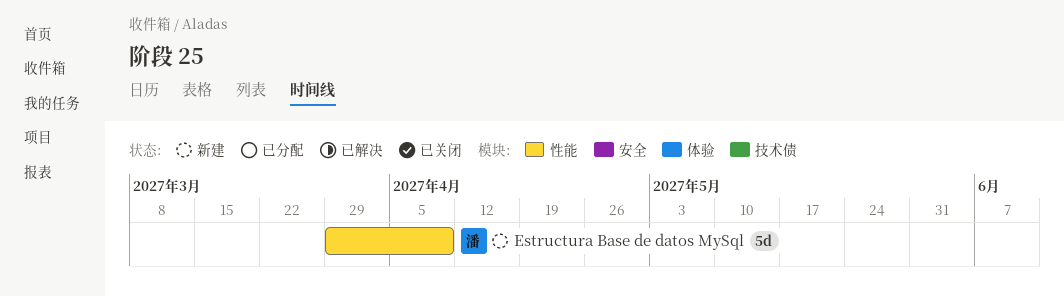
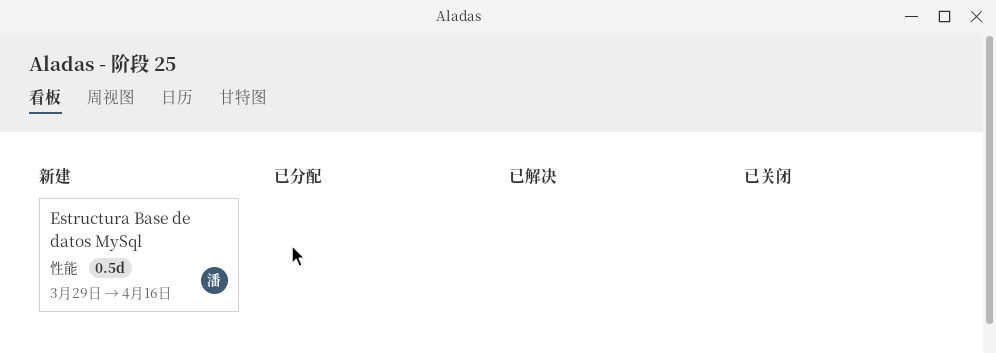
Estructura Base de datos MySql, estimate: 5d -> 0.5d
Estructura Base de datos MySql, due: Apr 9 -> Apr 16

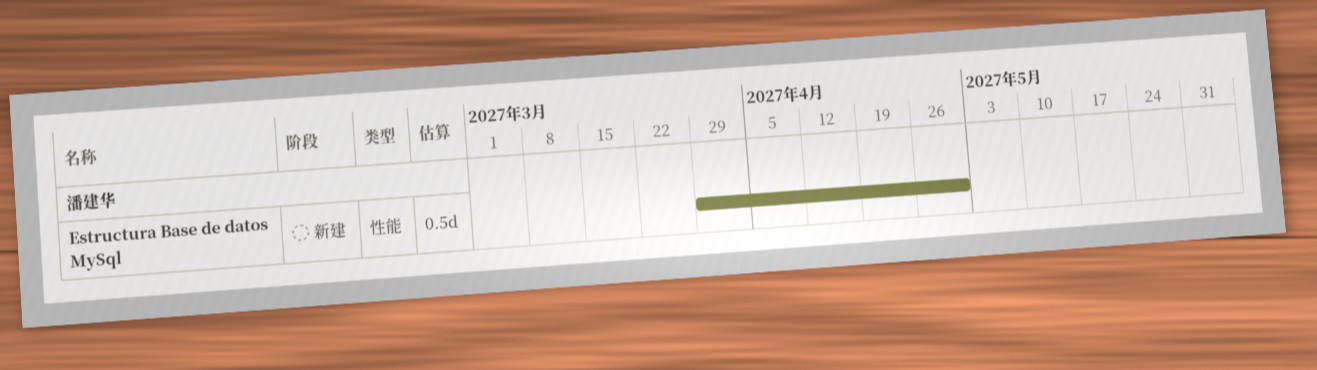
Estructura Base de datos MySql, due: Apr 16 -> Apr 30

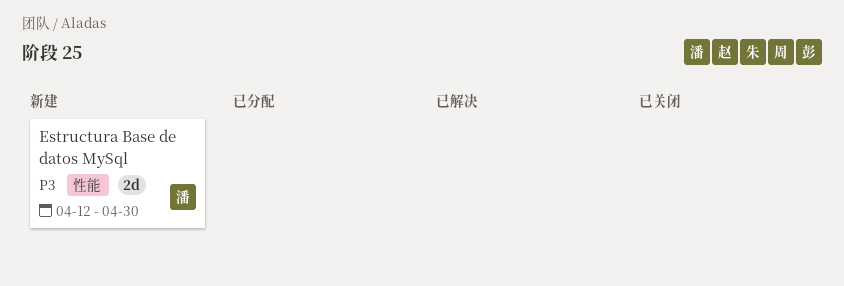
Estructura Base de datos MySql, estimate: 0.5d -> 2d
Estructura Base de datos MySql, start: Mar 29 -> Apr 12

